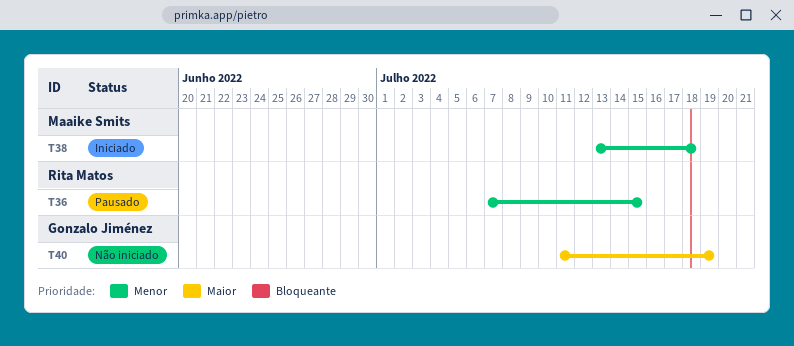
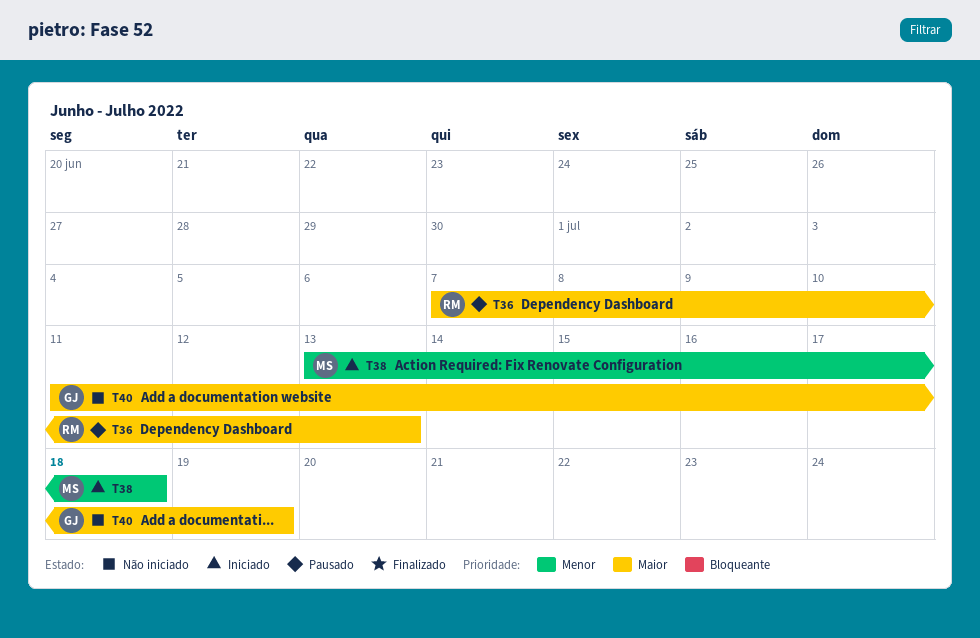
T36, priority: Menor -> Maior
T36, due: Jul 15 -> Jul 13

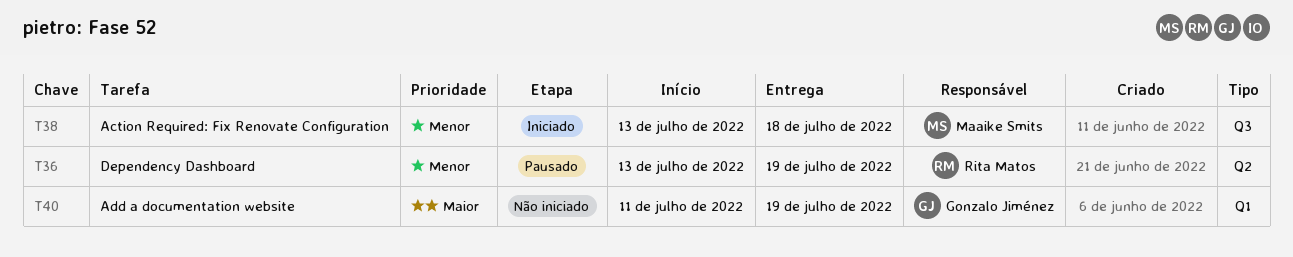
T36, priority: Maior -> Menor
T36, start: Jul 7 -> Jul 13
T36, due: Jul 13 -> Jul 19

